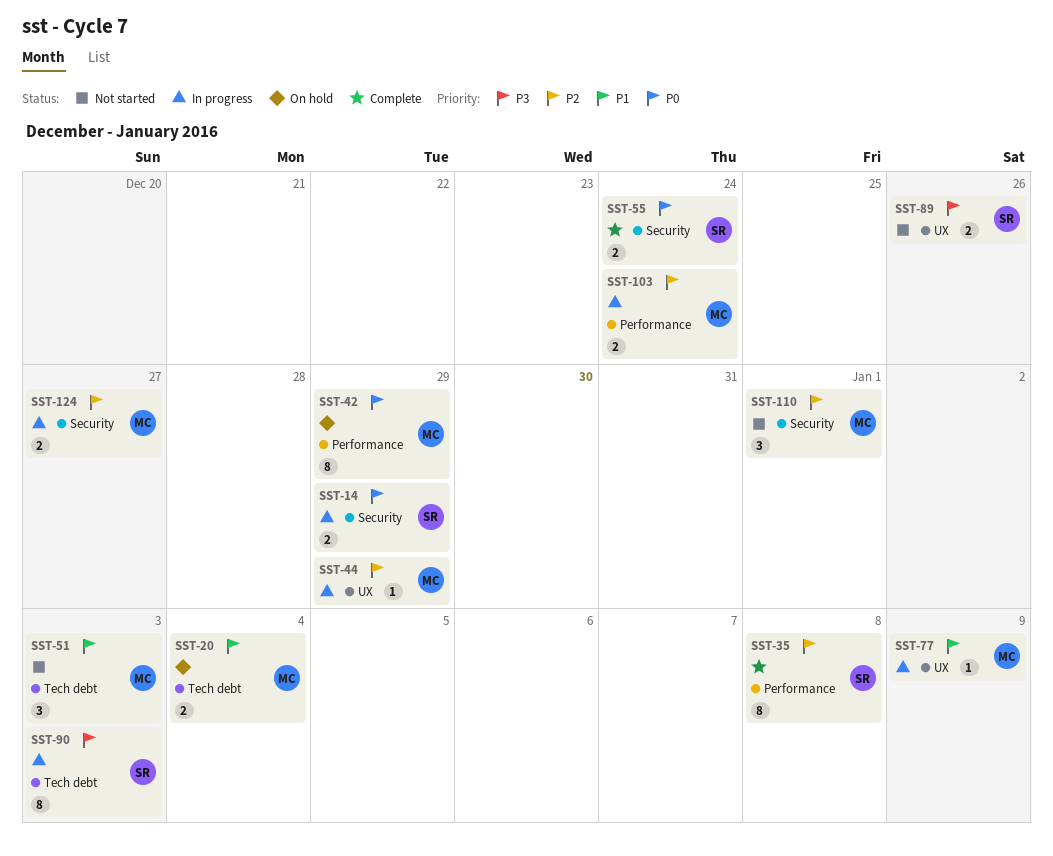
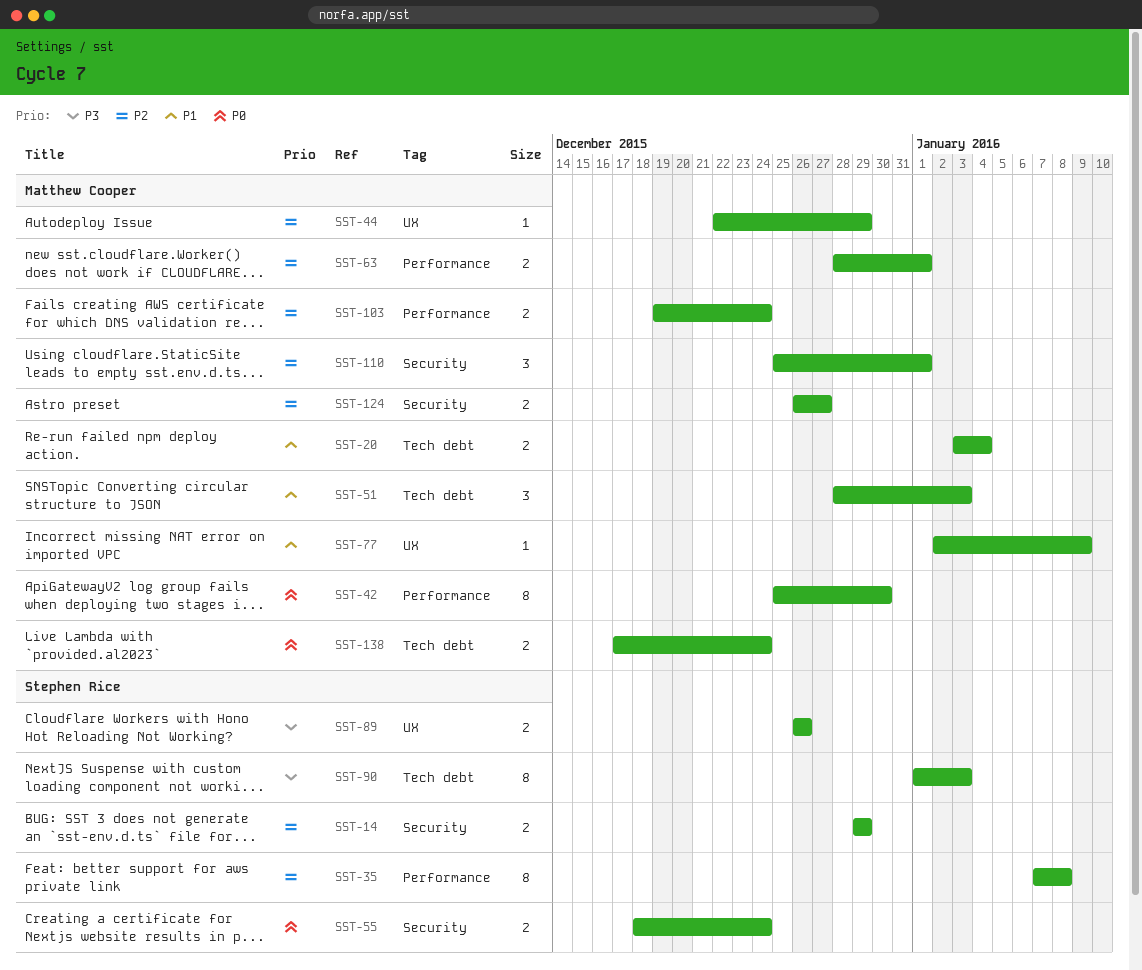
SST-14, priority: P0 -> P2
SST-42, due: Dec 29 -> Dec 30
SST-63: none -> present
SST-138: none -> present

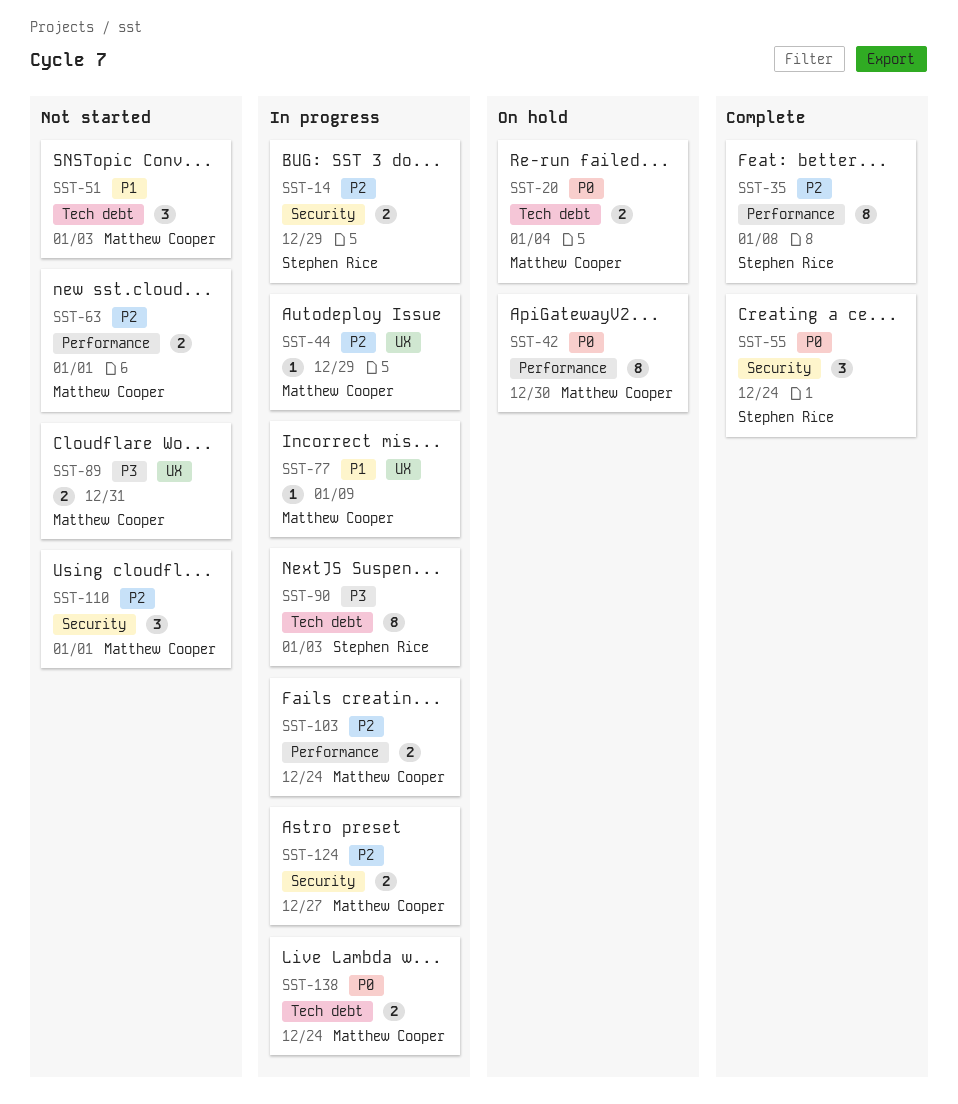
SST-20, priority: P1 -> P0
SST-55, estimate: 2 -> 3
SST-89, owner: Stephen Rice -> Matthew Cooper
SST-89, due: Dec 26 -> Dec 31

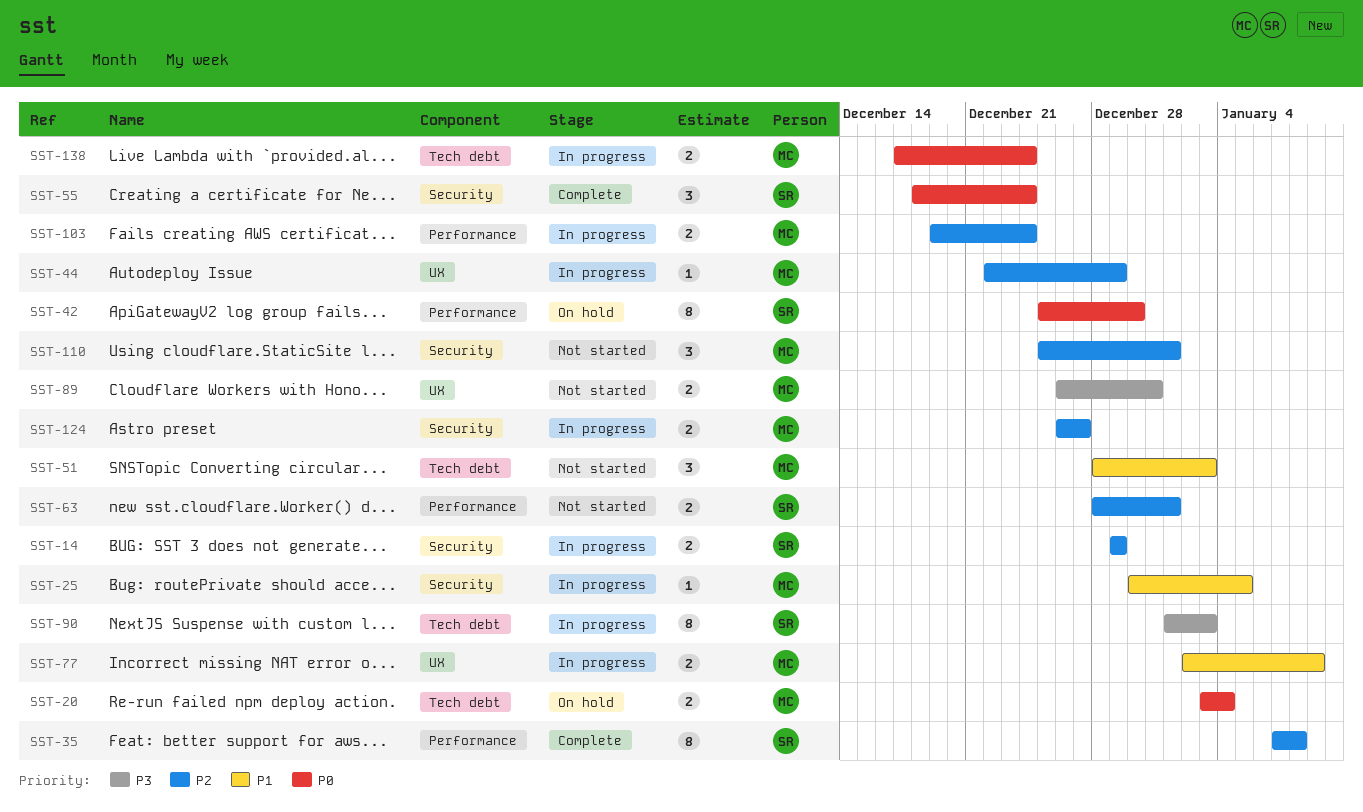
SST-25: none -> present
SST-42, owner: Matthew Cooper -> Stephen Rice
SST-63, owner: Matthew Cooper -> Stephen Rice
SST-77, estimate: 1 -> 2

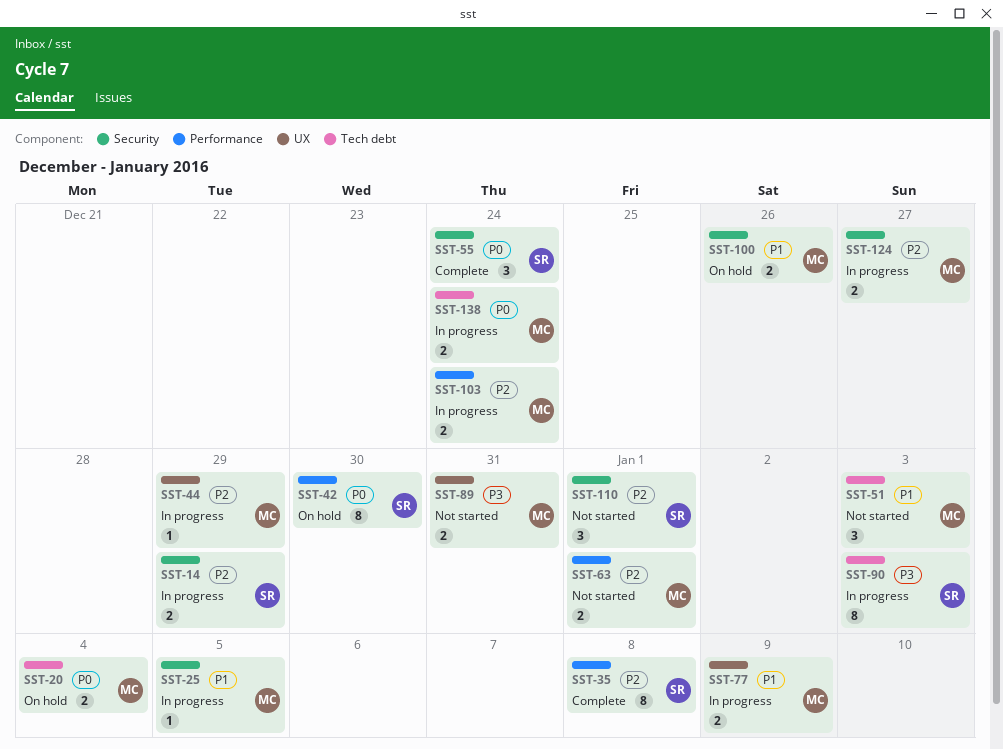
SST-63, owner: SR -> MC
SST-100: none -> present
SST-110, owner: MC -> SR

